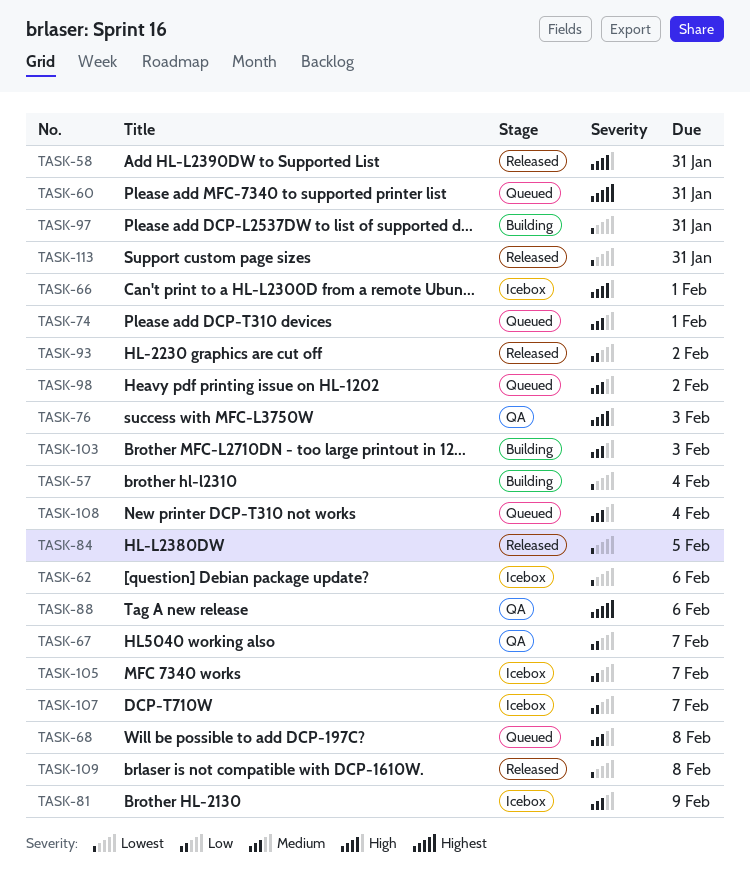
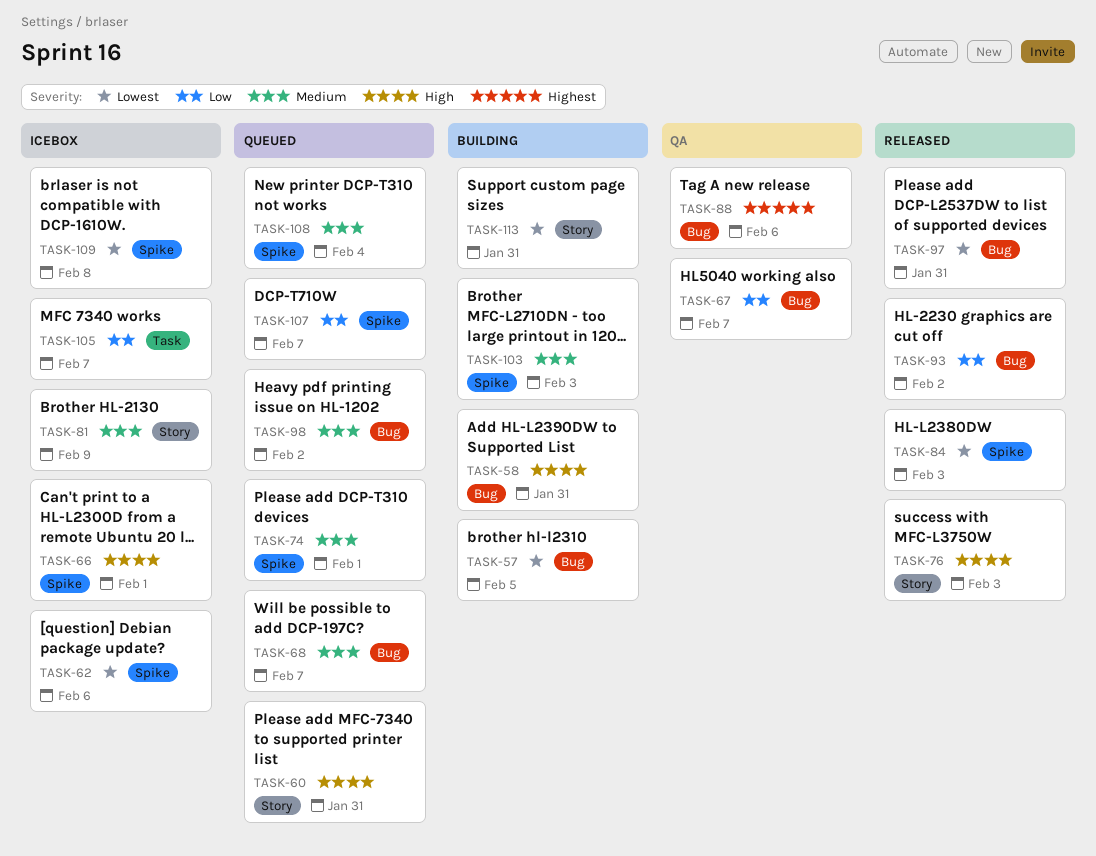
TASK-57, due: Feb 4 -> Feb 5
TASK-58, status: Released -> Building
TASK-60, priority: Highest -> High
TASK-68, due: Feb 8 -> Feb 7
TASK-76, status: QA -> Released
TASK-84, due: Feb 5 -> Feb 3
TASK-97, status: Building -> Released
TASK-107, status: Icebox -> Queued
TASK-109, status: Released -> Icebox
TASK-113, status: Released -> Building

